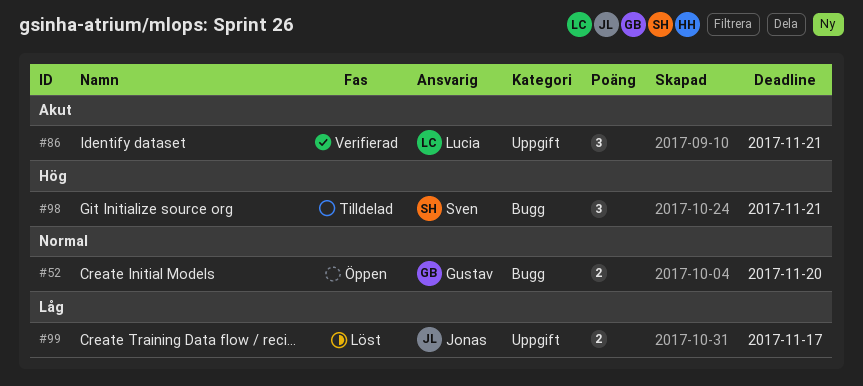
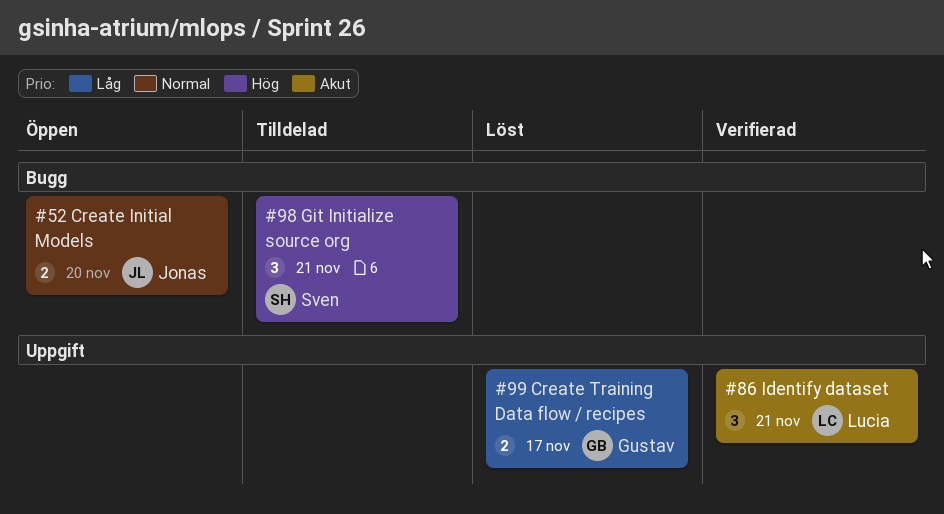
#52, owner: Gustav -> Jonas
#99, owner: Jonas -> Gustav

